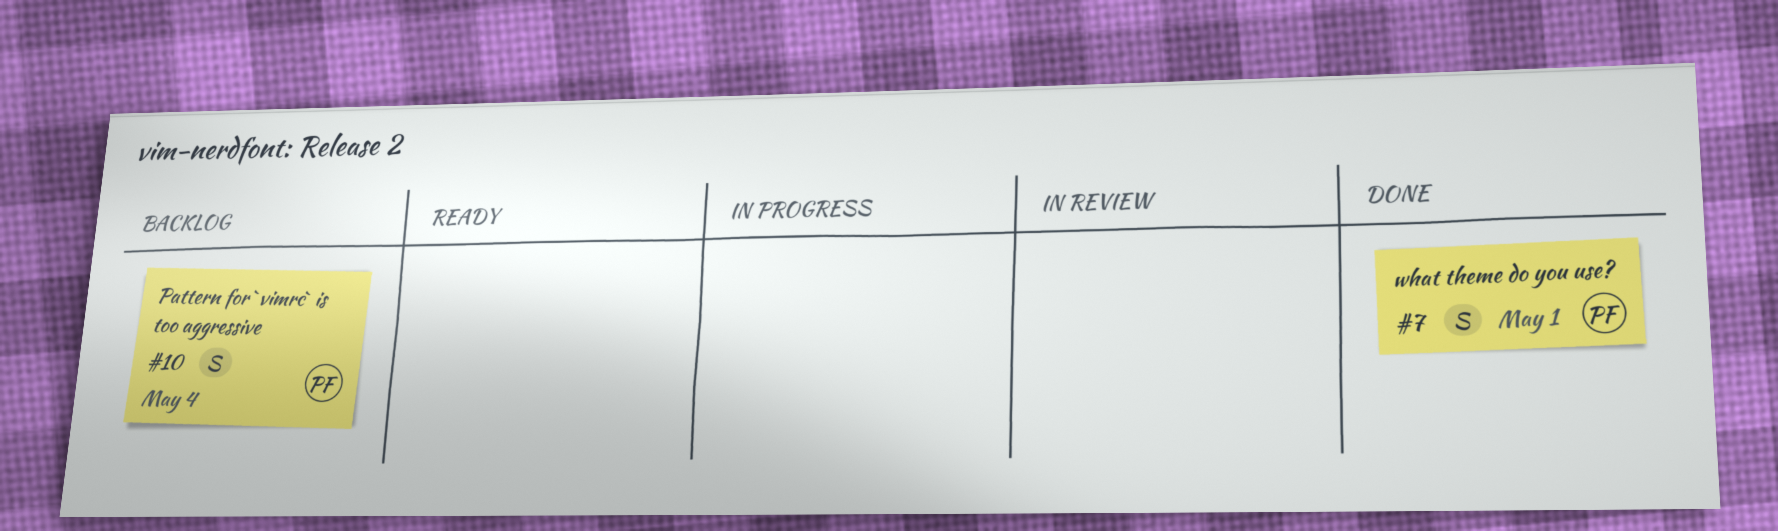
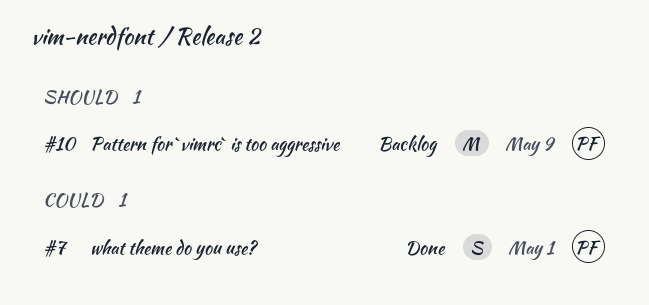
#10, estimate: S -> M
#10, due: May 4 -> May 9

